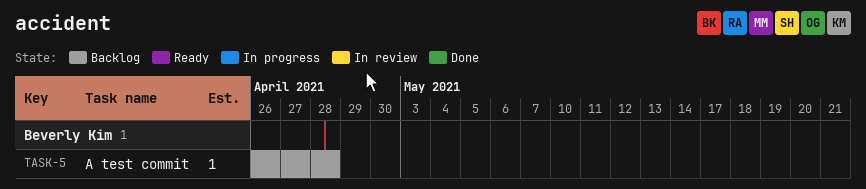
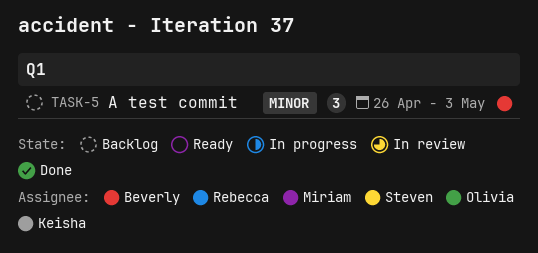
TASK-5, estimate: 1 -> 3
TASK-5, due: Apr 28 -> May 3

